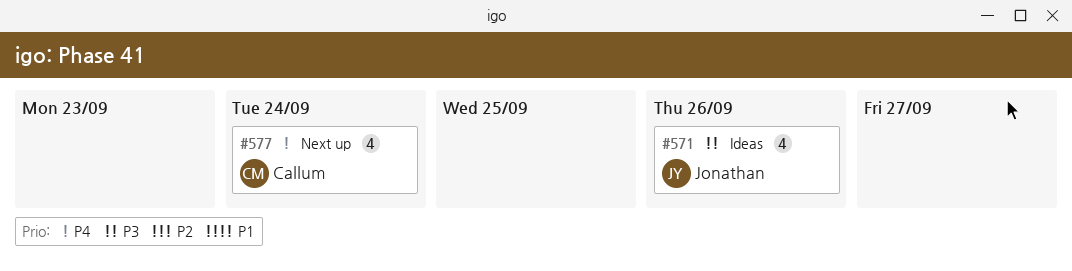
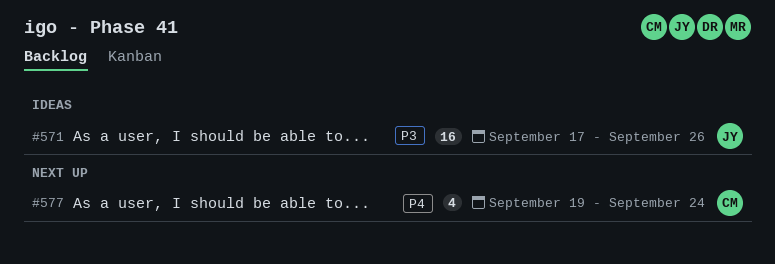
#571, estimate: 4 -> 16

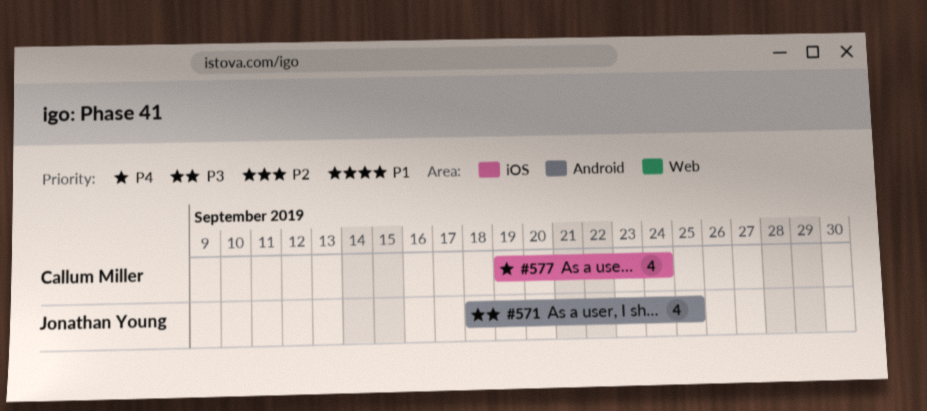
#571, estimate: 16 -> 4
#571, start: Sep 17 -> Sep 18
#571, due: Sep 26 -> Sep 25

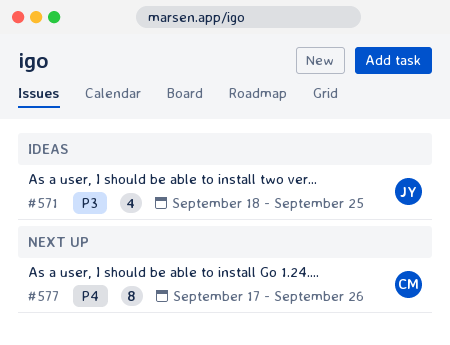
#577, estimate: 4 -> 8
#577, start: Sep 19 -> Sep 17
#577, due: Sep 24 -> Sep 26

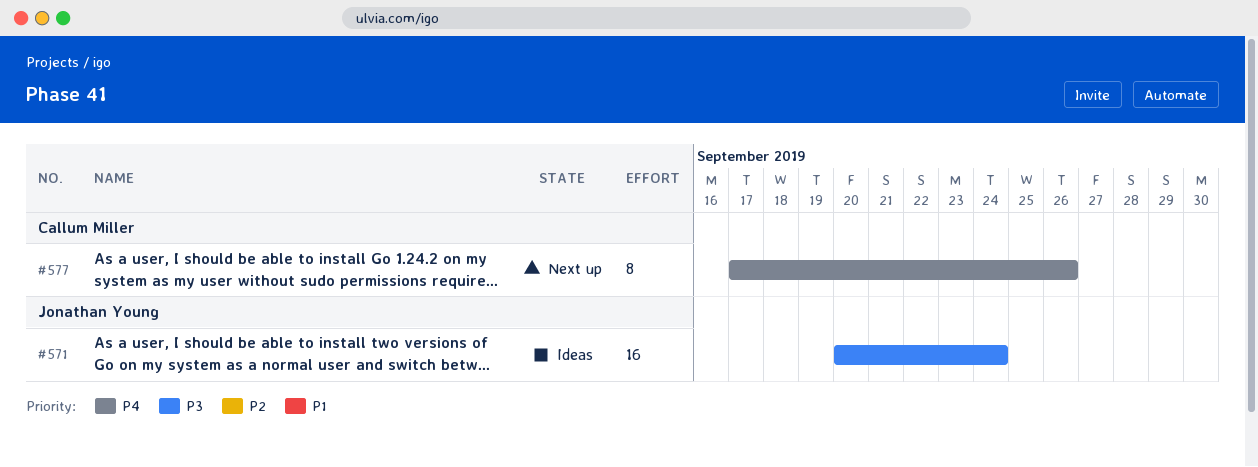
#571, estimate: 4 -> 16
#571, start: Sep 18 -> Sep 20
#571, due: Sep 25 -> Sep 24

